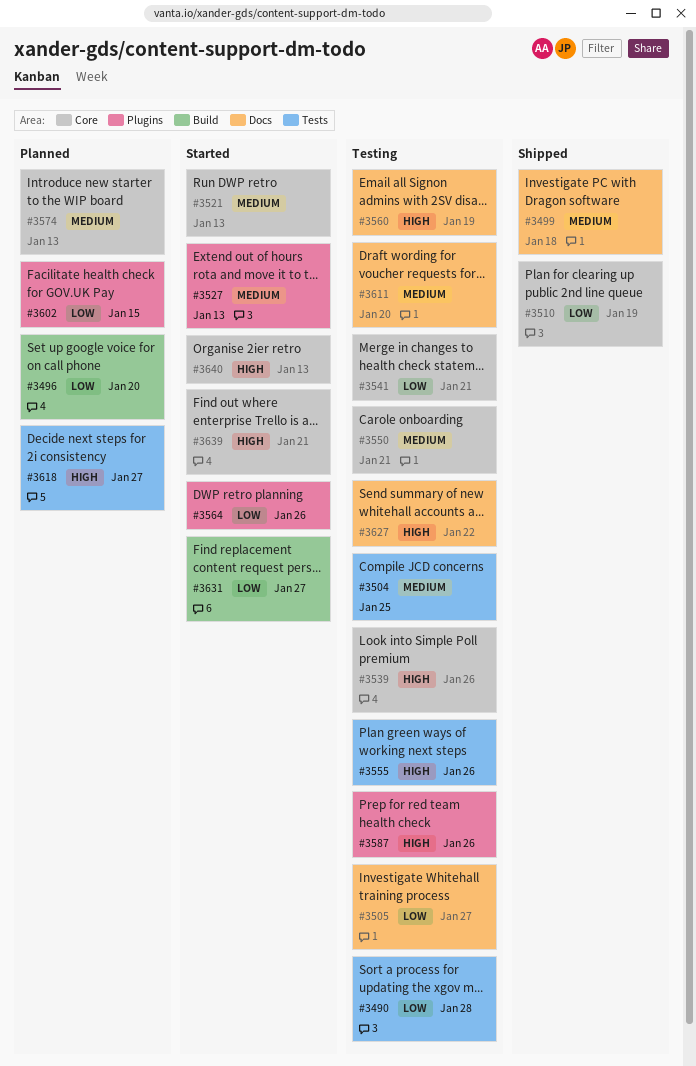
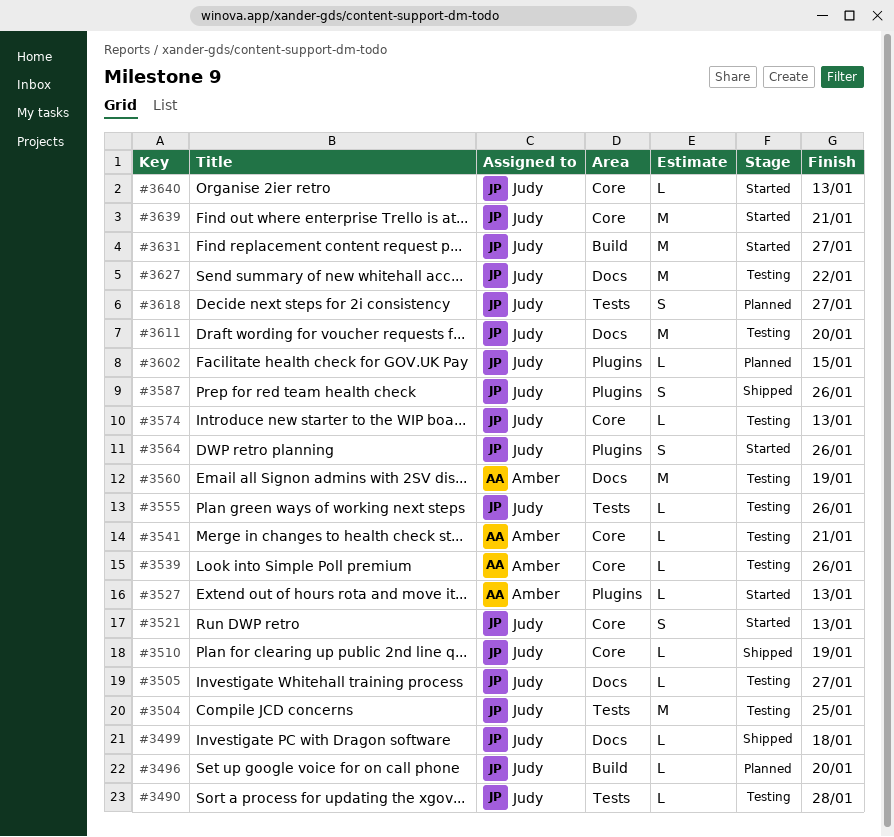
#3550: present -> none
#3574, status: Planned -> Testing
#3587, status: Testing -> Shipped

